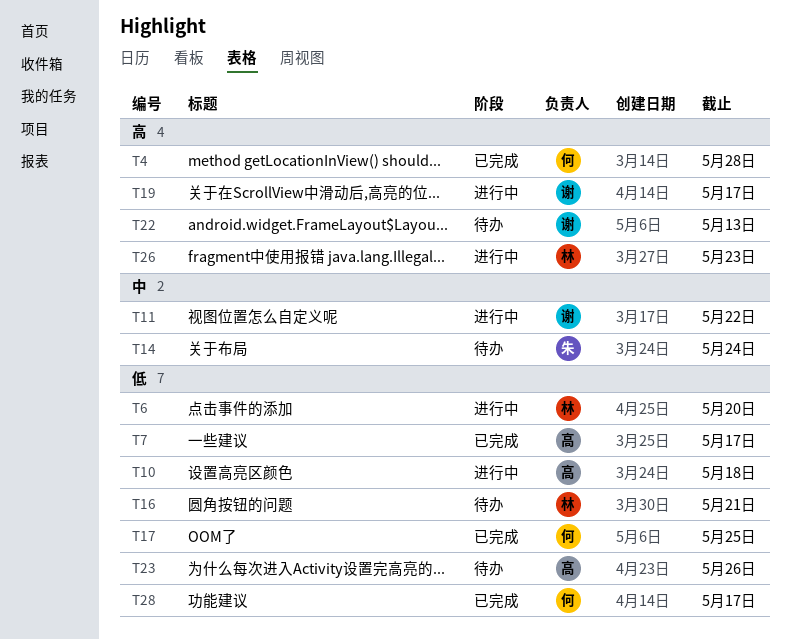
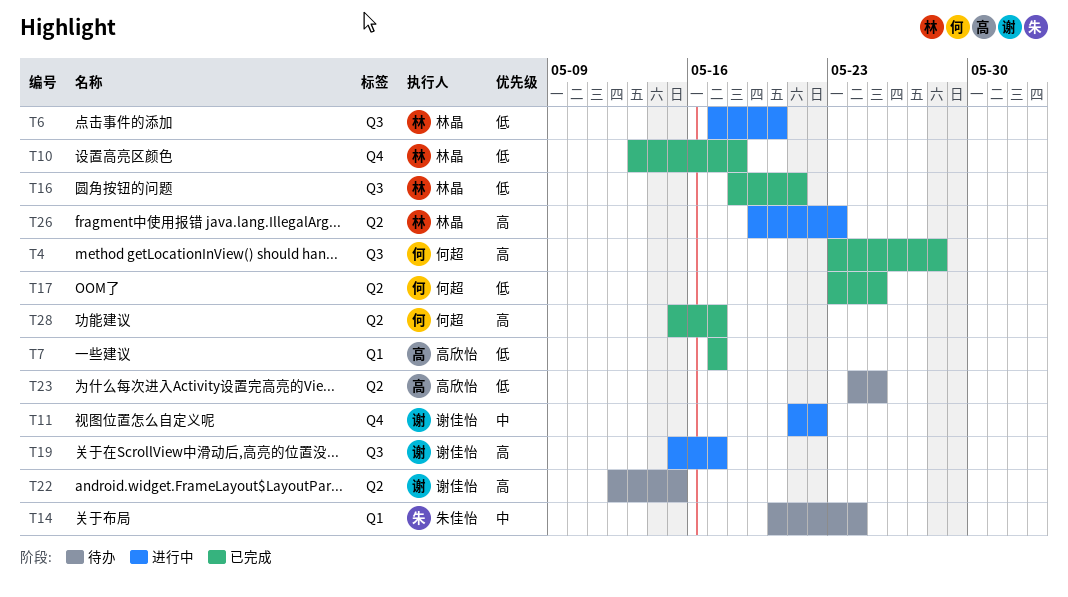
T10, status: 进行中 -> 已完成
T10, owner: 高欣怡 -> 林晶
T16, status: 待办 -> 已完成
T22, due: May 13 -> May 15
T23, due: May 26 -> May 25
T28, priority: 低 -> 高

